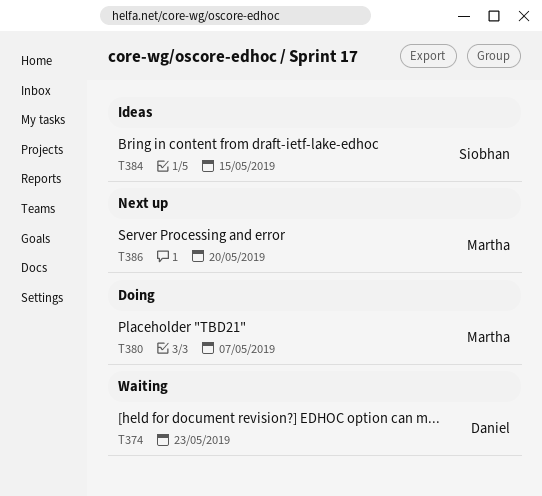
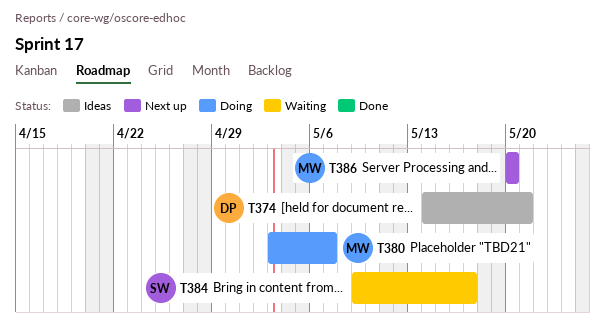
T374, status: Waiting -> Ideas
T374, due: May 23 -> May 21
T384, status: Ideas -> Waiting
T384, due: May 15 -> May 17

